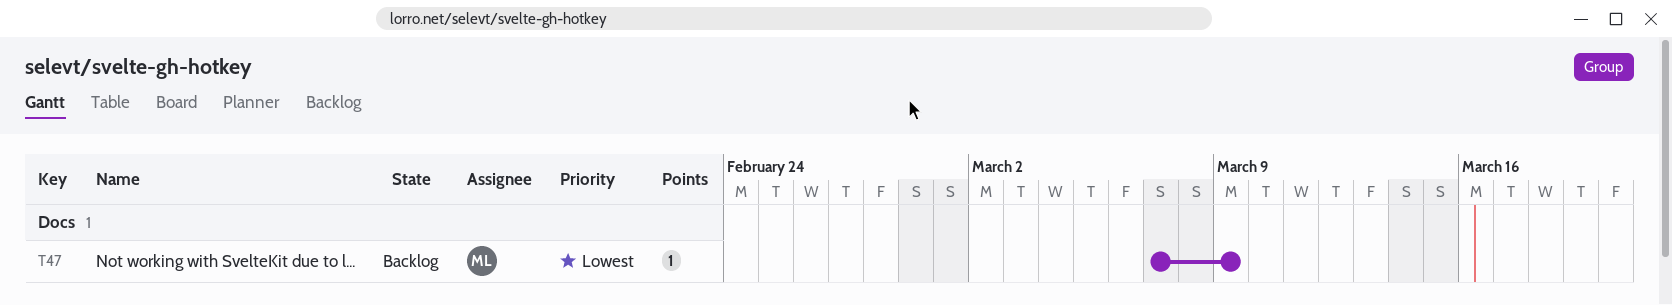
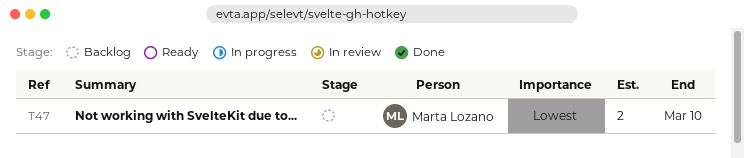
T47, estimate: 1 -> 2
T47, due: Mar 9 -> Mar 10

